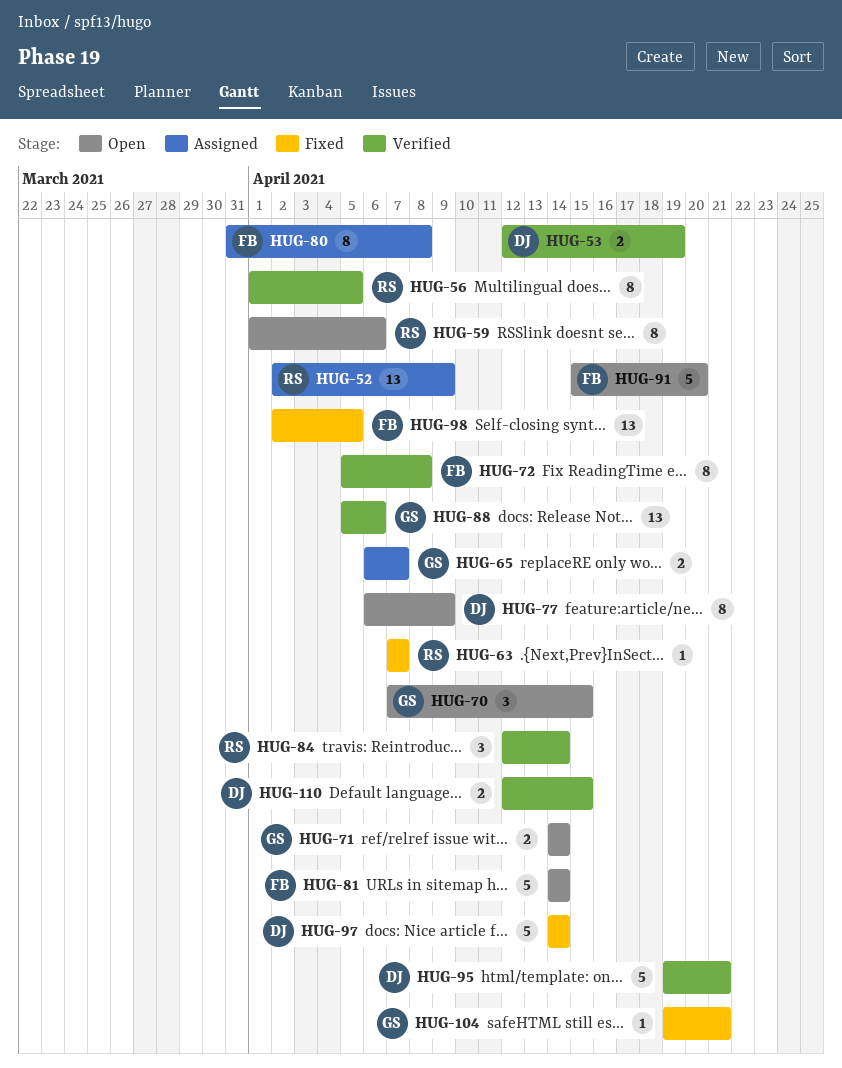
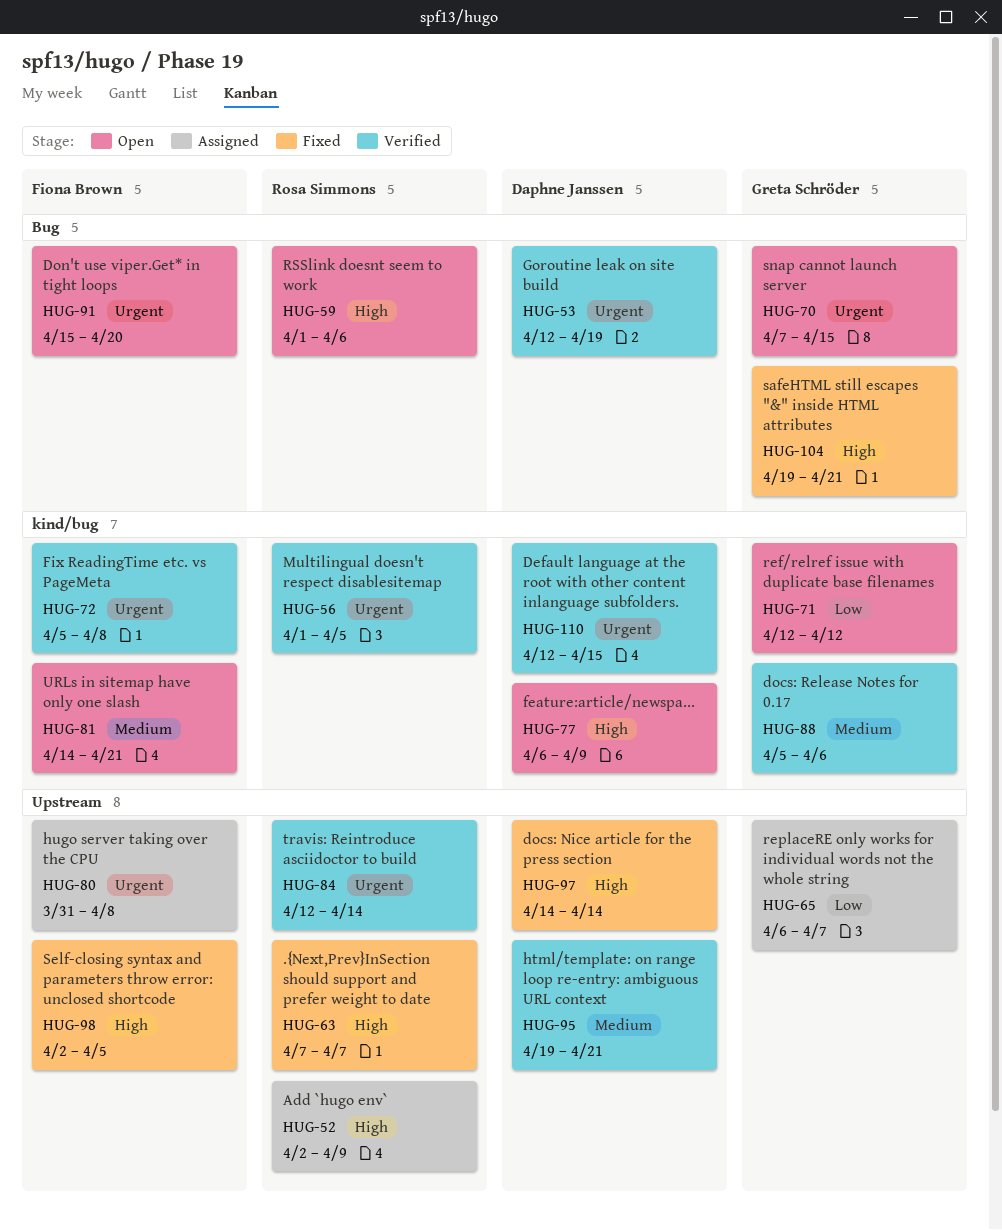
HUG-71, start: Apr 14 -> Apr 12
HUG-71, due: Apr 14 -> Apr 12
HUG-81, due: Apr 14 -> Apr 21

